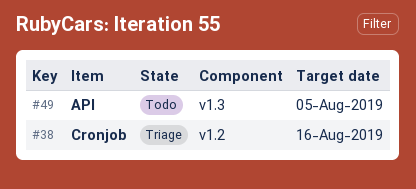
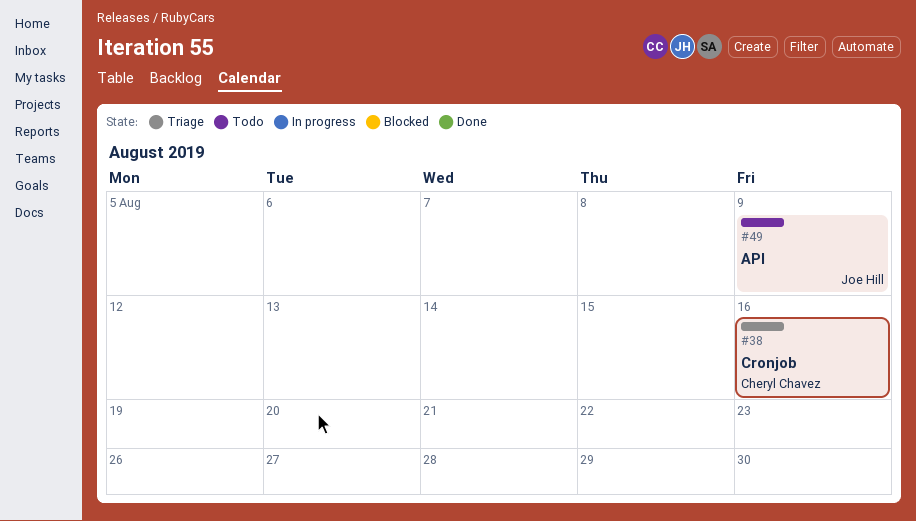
#49, due: Aug 5 -> Aug 9

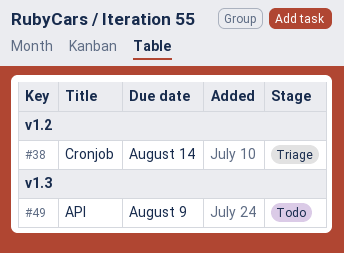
#38, due: Aug 16 -> Aug 14

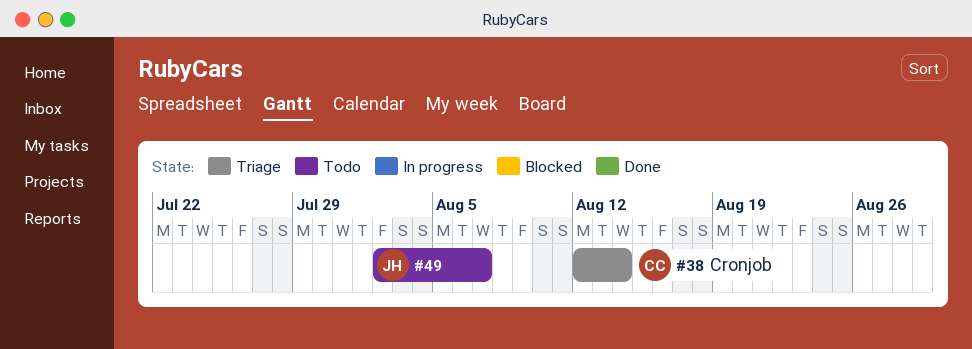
#49, due: Aug 9 -> Aug 7

